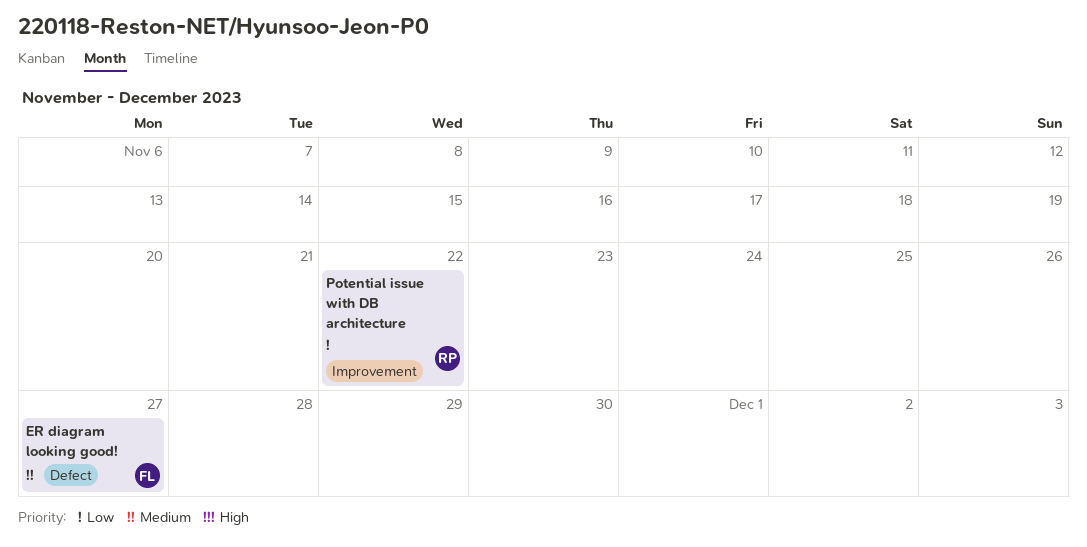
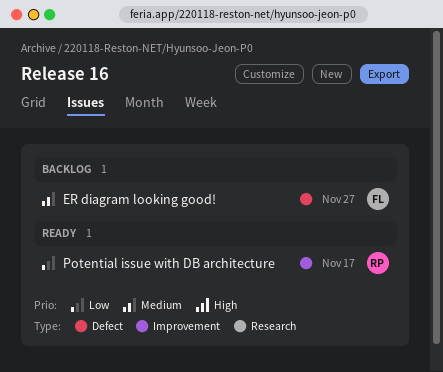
Potential issue with DB architecture, due: Nov 22 -> Nov 17

